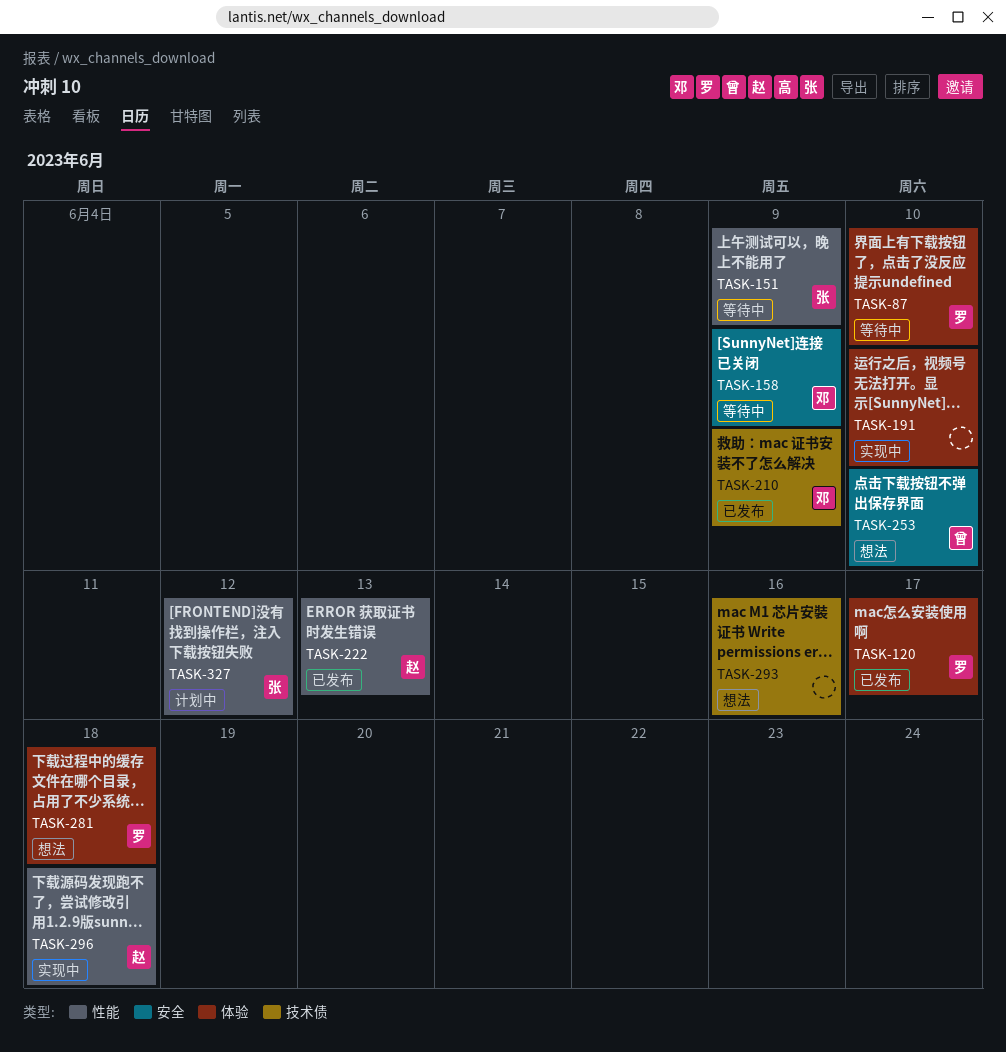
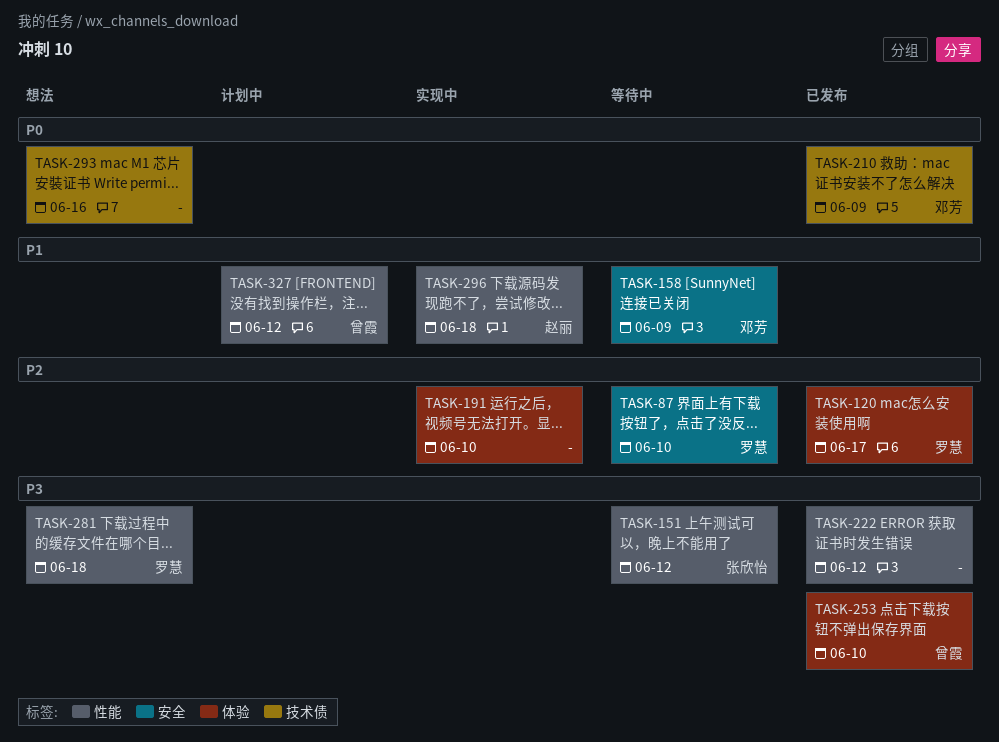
TASK-87, label: 体验 -> 安全
TASK-151, due: Jun 9 -> Jun 12
TASK-222, owner: 赵丽 -> none
TASK-222, due: Jun 13 -> Jun 12
TASK-253, status: 想法 -> 已发布
TASK-253, label: 安全 -> 体验
TASK-281, label: 体验 -> 性能
TASK-327, owner: 张欣怡 -> 曾霞

